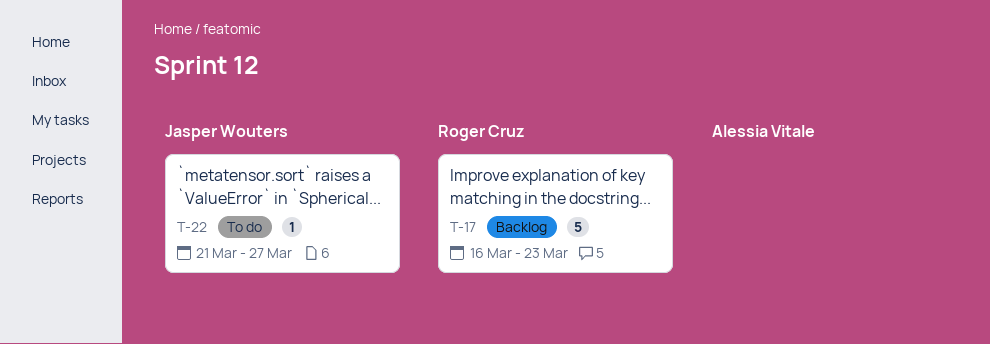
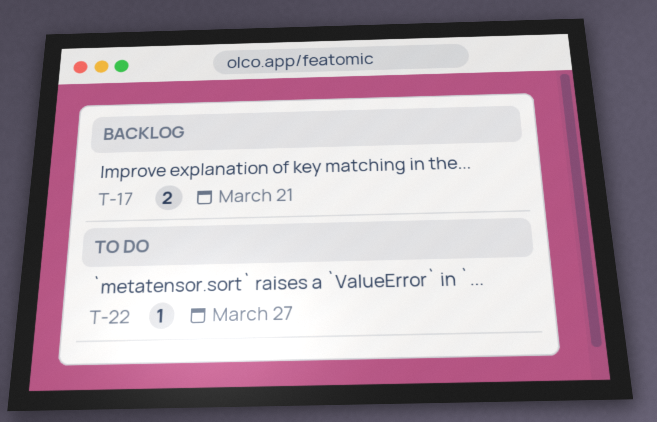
T-17, estimate: 5 -> 2
T-17, due: Mar 23 -> Mar 21

